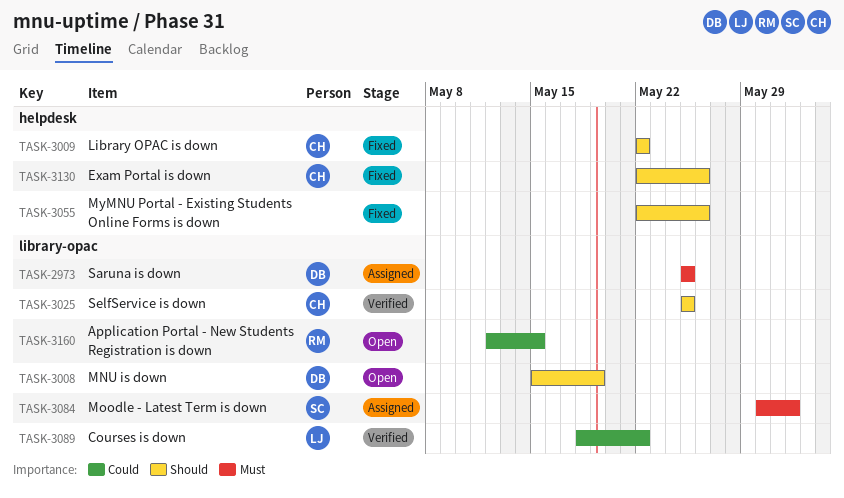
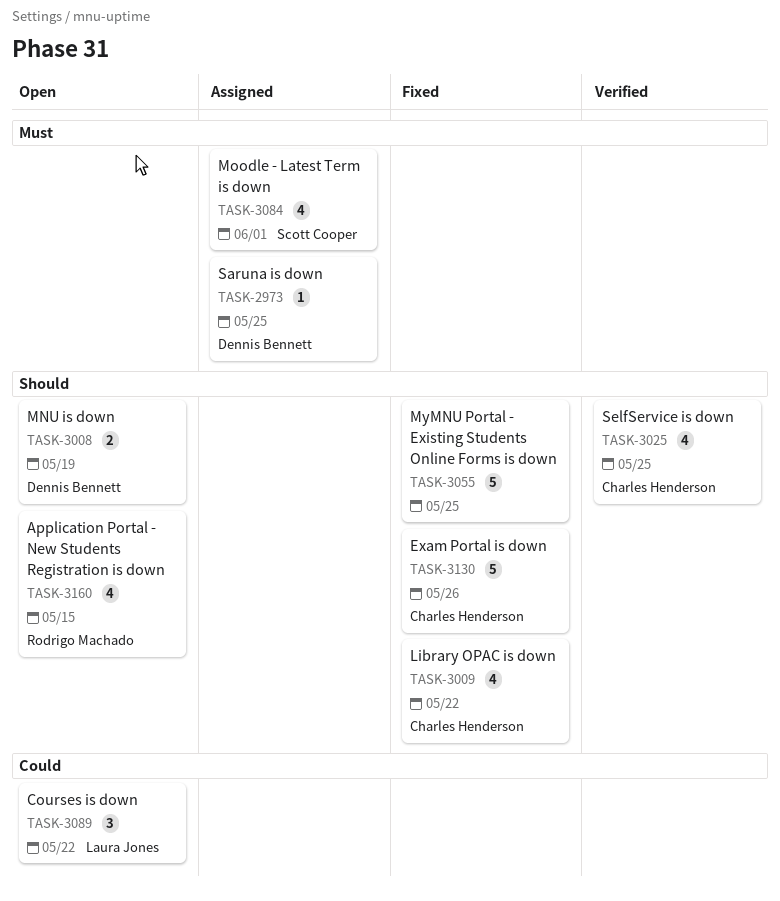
TASK-3055, due: May 26 -> May 25
TASK-3089, status: Verified -> Open
TASK-3160, priority: Could -> Should

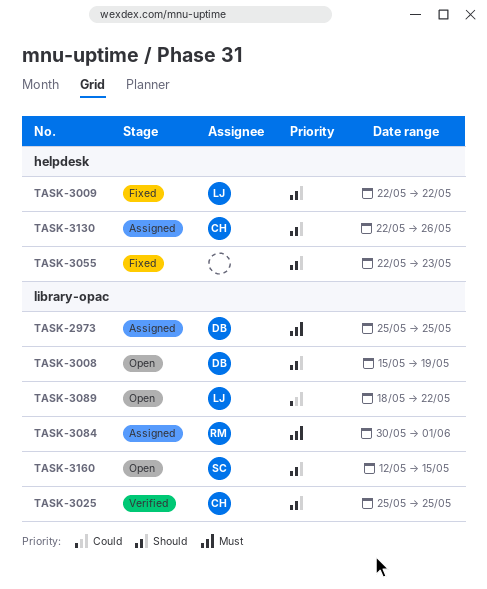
TASK-3009, owner: Charles Henderson -> Laura Jones
TASK-3055, due: May 25 -> May 23
TASK-3084, owner: Scott Cooper -> Rodrigo Machado
TASK-3130, status: Fixed -> Assigned
TASK-3160, owner: Rodrigo Machado -> Scott Cooper

